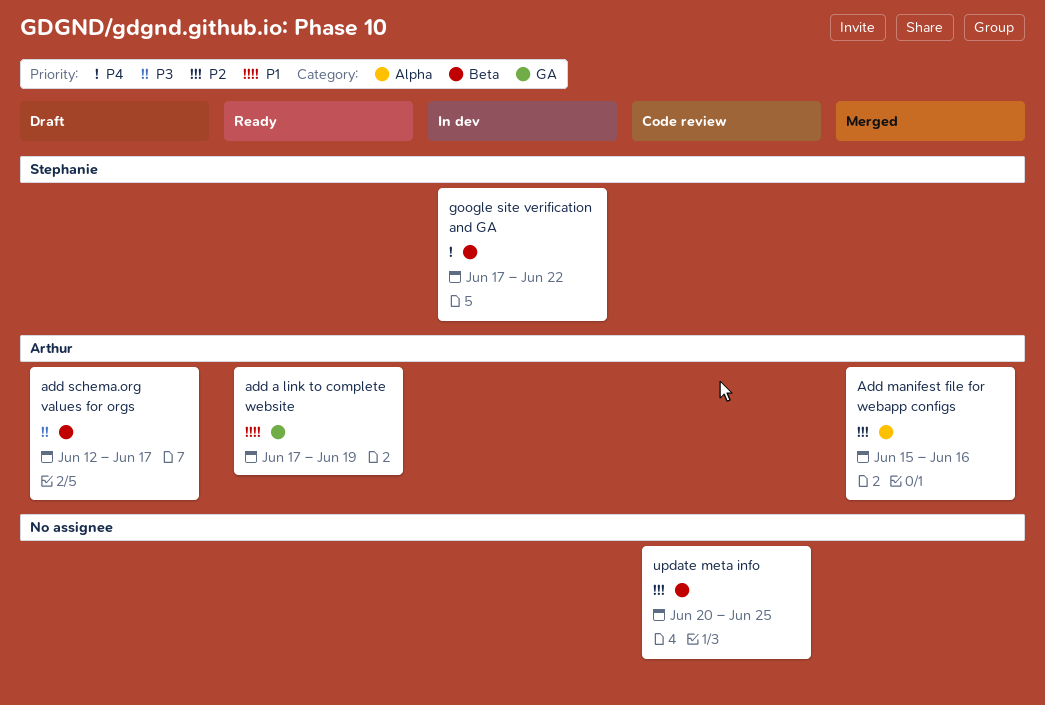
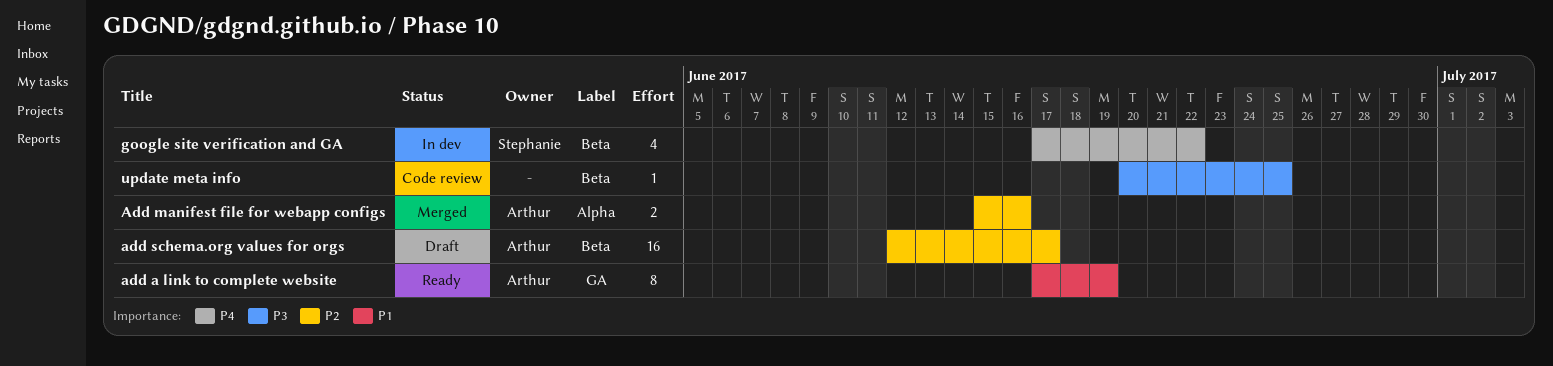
add schema.org values for orgs, priority: P3 -> P2
update meta info, priority: P2 -> P3

